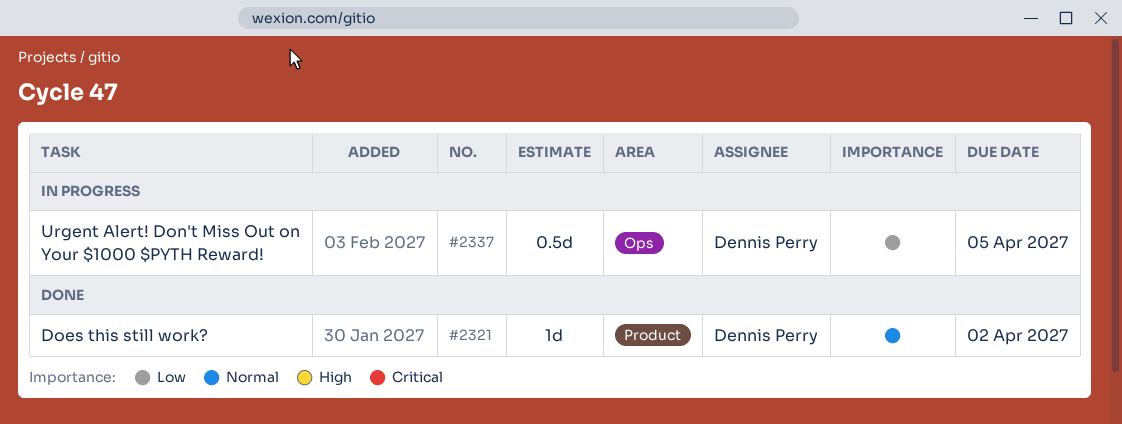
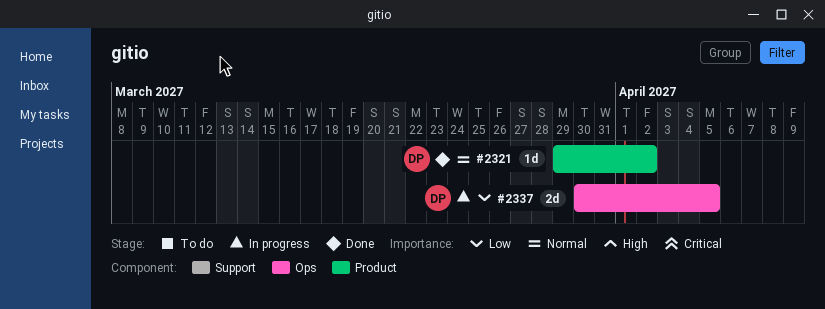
#2337, estimate: 0.5d -> 2d

